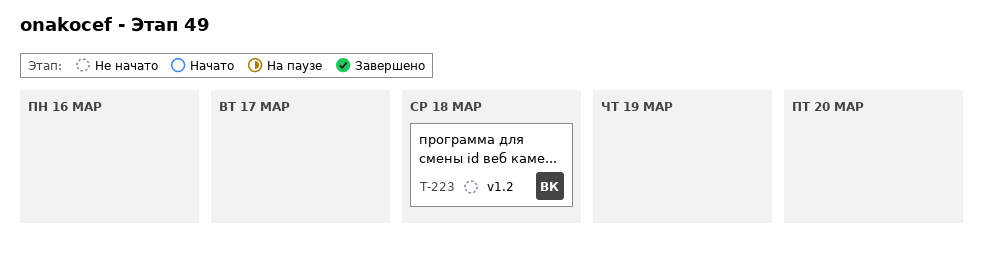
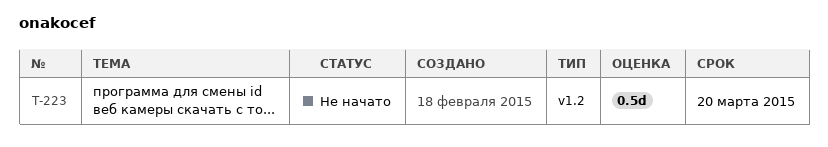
T-223, due: Mar 18 -> Mar 20

